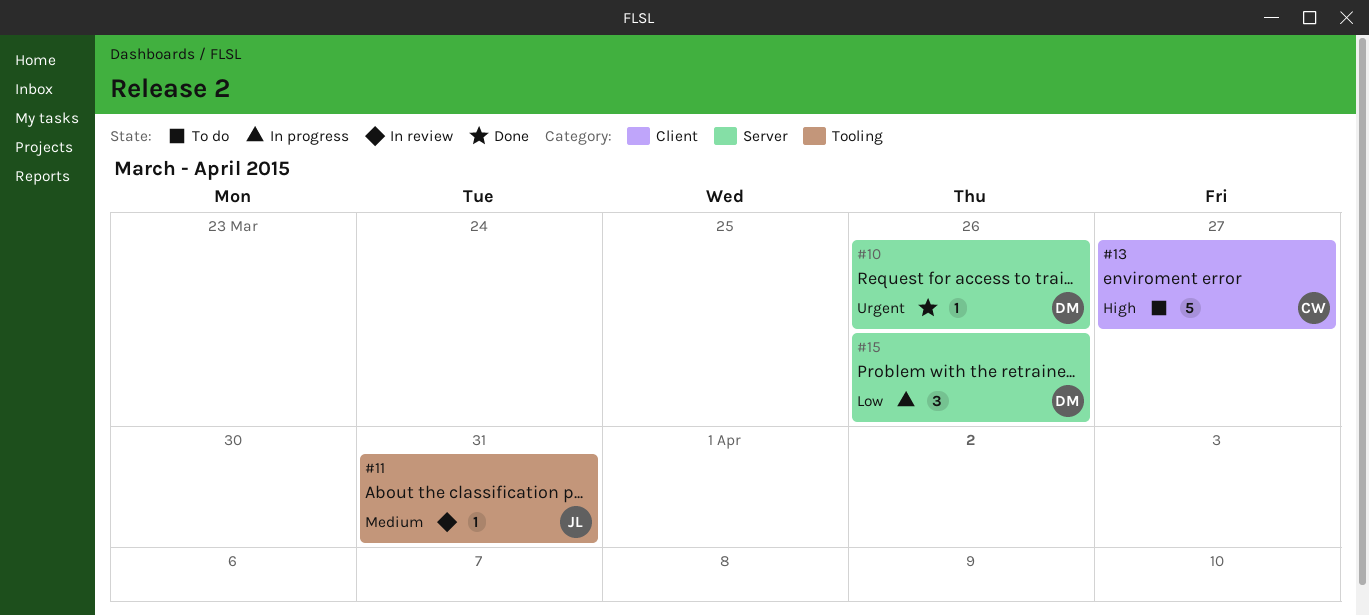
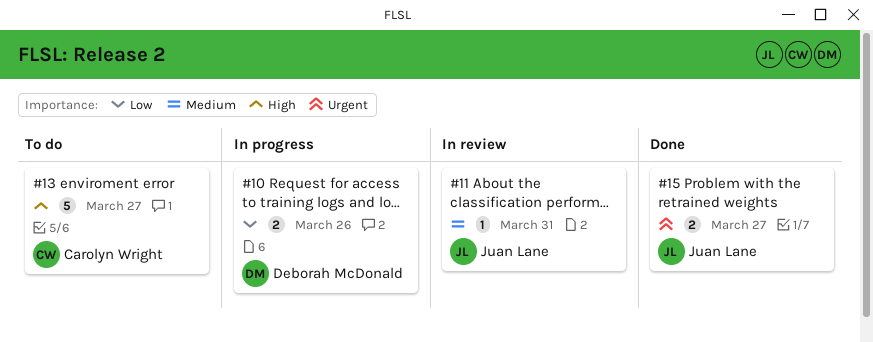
#10, status: Done -> In progress
#10, priority: Urgent -> Low
#10, estimate: 1 -> 2
#15, status: In progress -> Done
#15, owner: Deborah McDonald -> Juan Lane
#15, priority: Low -> Urgent
#15, estimate: 3 -> 2
#15, due: Mar 26 -> Mar 27

